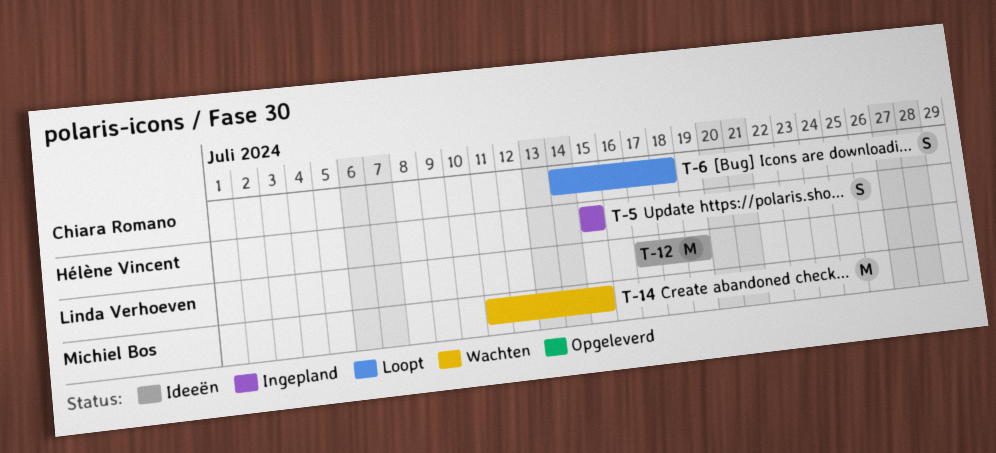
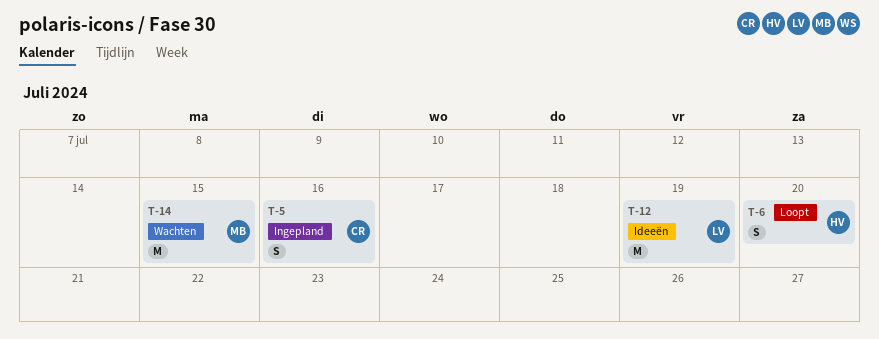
T-5, owner: Hélène Vincent -> Chiara Romano
T-5, due: Jul 15 -> Jul 16
T-6, owner: Chiara Romano -> Hélène Vincent
T-6, due: Jul 18 -> Jul 20

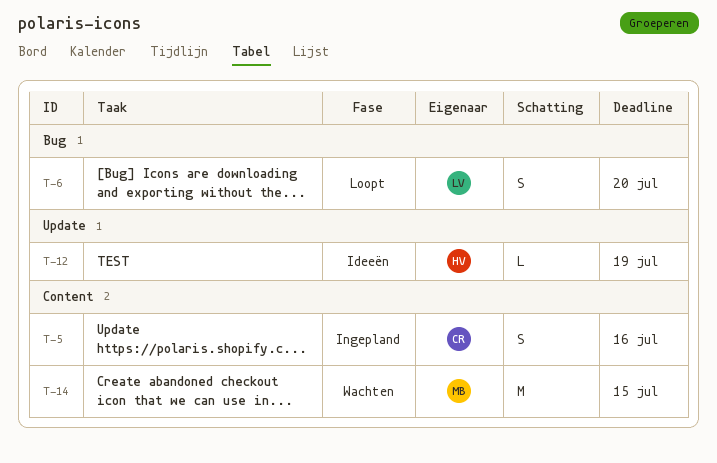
T-6, owner: HV -> LV
T-12, owner: LV -> HV
T-12, estimate: M -> L

